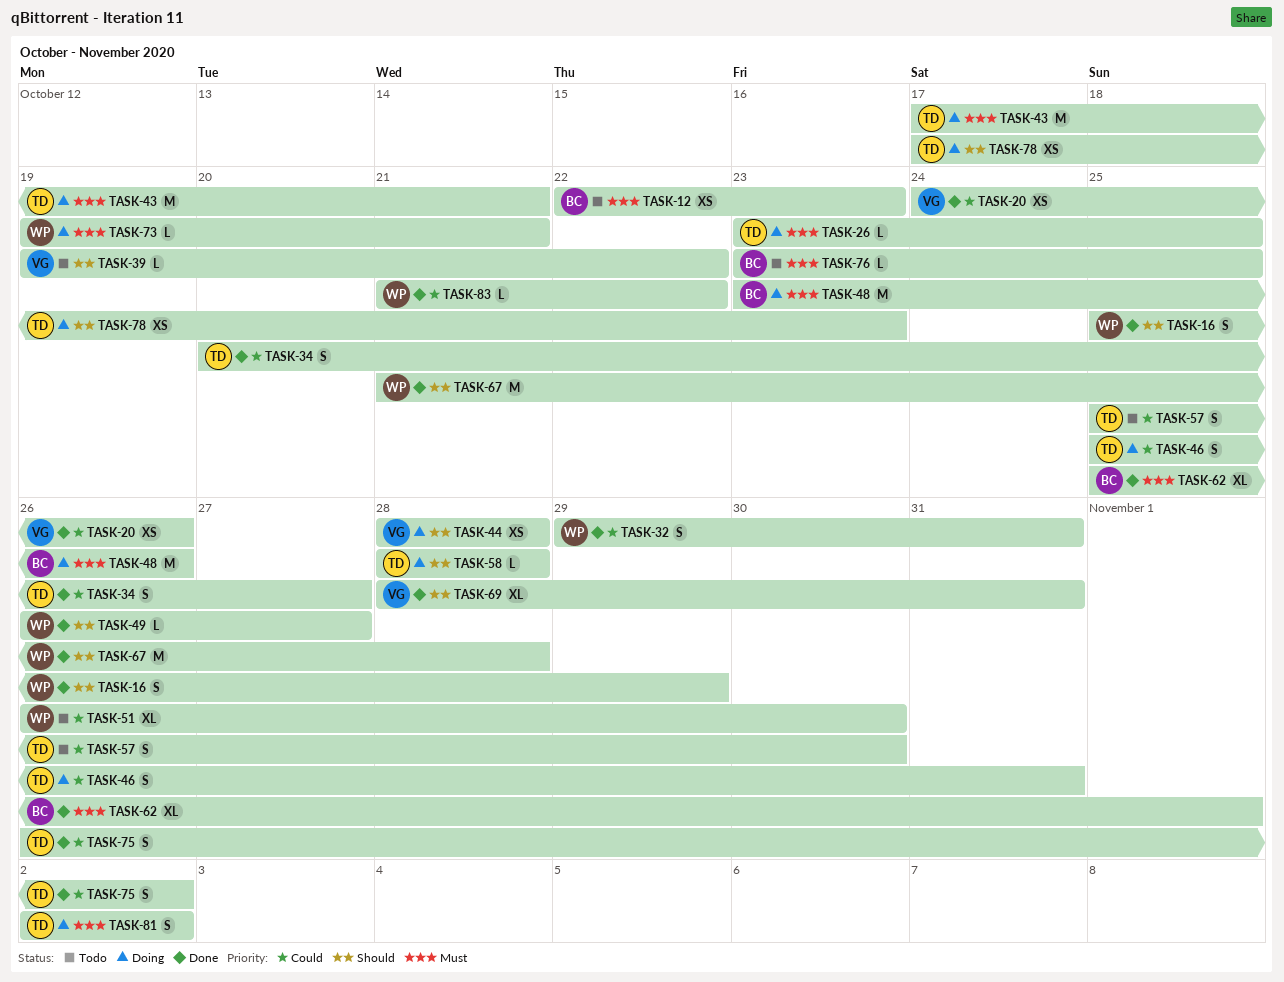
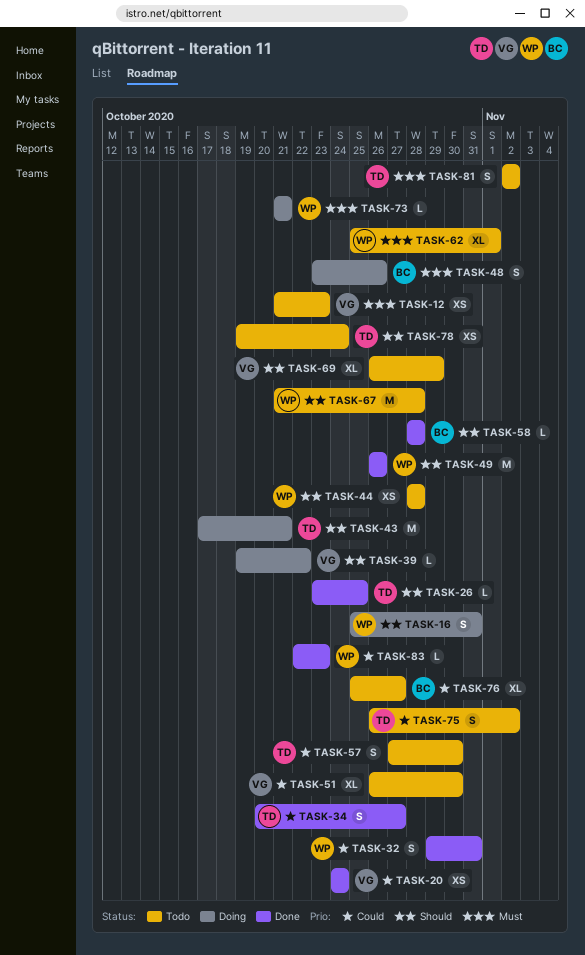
TASK-12, owner: BC -> VG
TASK-12, start: Oct 22 -> Oct 21
TASK-16, status: Done -> Doing
TASK-16, due: Oct 29 -> Oct 31
TASK-20, due: Oct 26 -> Oct 24
TASK-26, status: Doing -> Done
TASK-26, priority: Must -> Should
TASK-39, status: Todo -> Doing
TASK-43, priority: Must -> Should
TASK-44, status: Doing -> Todo
TASK-44, owner: VG -> WP
TASK-46: present -> none
TASK-48, estimate: M -> S
TASK-49, estimate: L -> M
TASK-49, due: Oct 27 -> Oct 26
TASK-51, owner: WP -> VG
TASK-57, start: Oct 25 -> Oct 27
TASK-58, status: Doing -> Done
TASK-58, owner: TD -> BC
TASK-62, status: Done -> Todo
TASK-62, owner: BC -> WP
TASK-67, status: Done -> Todo
TASK-69, status: Done -> Todo
TASK-69, start: Oct 28 -> Oct 26
TASK-69, due: Oct 31 -> Oct 29
TASK-73, start: Oct 19 -> Oct 21
TASK-75, status: Done -> Todo
TASK-76, priority: Must -> Could
TASK-76, estimate: L -> XL
TASK-76, start: Oct 23 -> Oct 25
TASK-76, due: Oct 25 -> Oct 27
TASK-78, status: Doing -> Todo
TASK-78, start: Oct 17 -> Oct 19
TASK-78, due: Oct 23 -> Oct 24
TASK-81, status: Doing -> Todo
TASK-83, start: Oct 21 -> Oct 22
TASK-83, due: Oct 22 -> Oct 23

